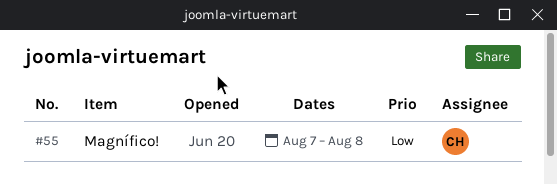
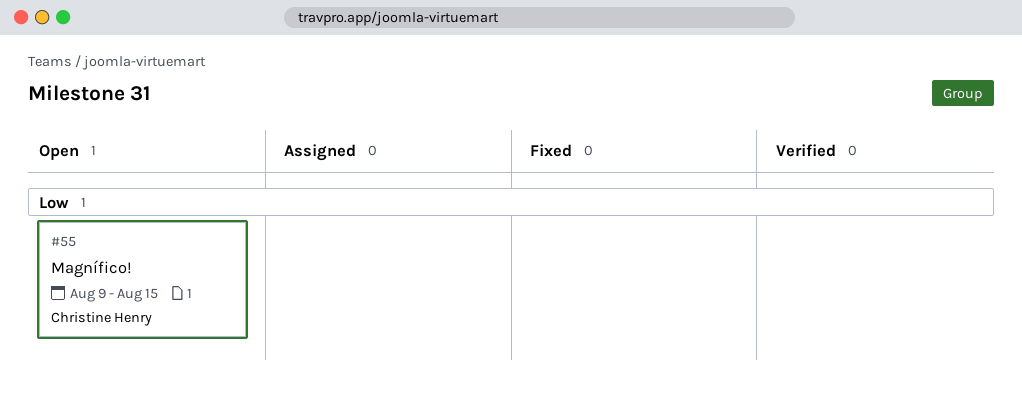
#55, start: Aug 7 -> Aug 9
#55, due: Aug 8 -> Aug 15

